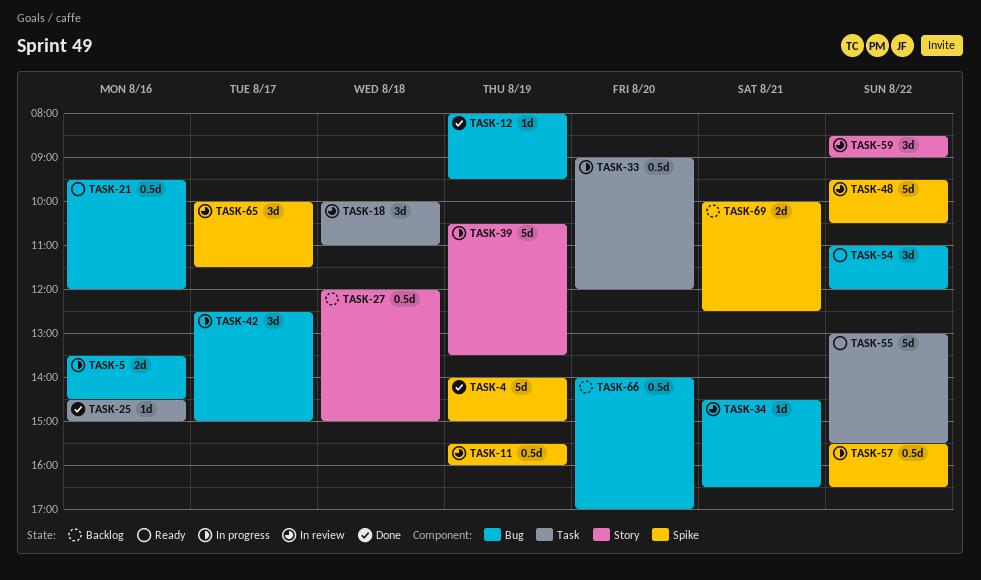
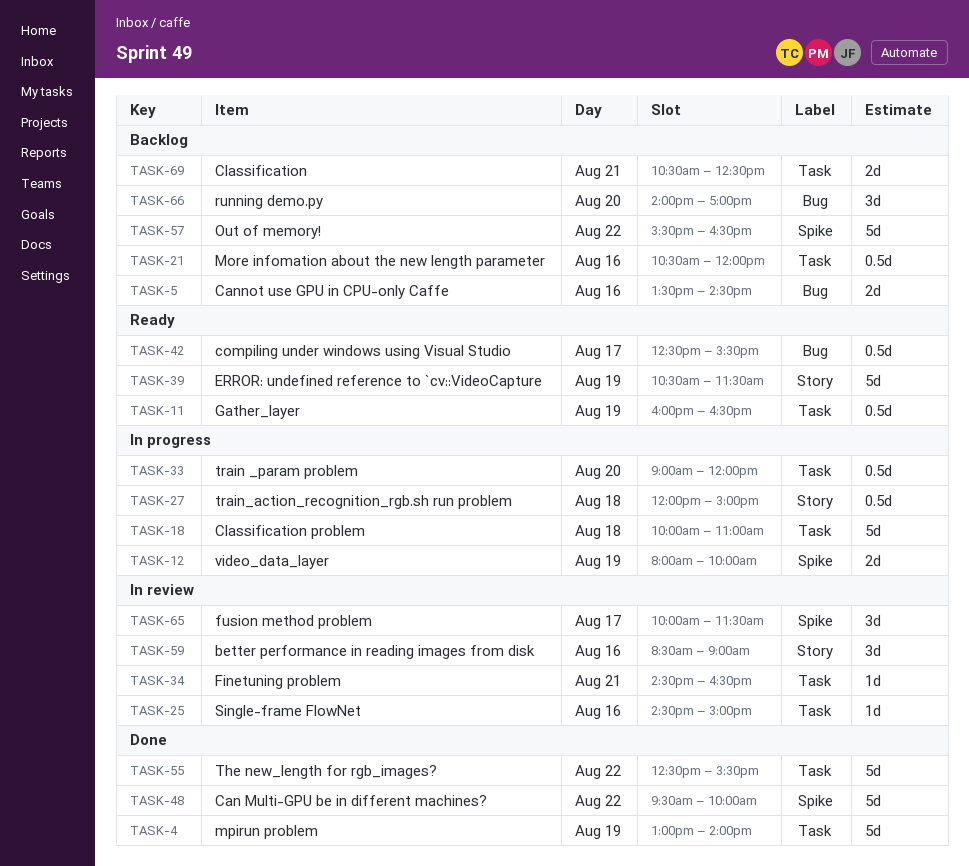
TASK-4, label: Spike -> Task
TASK-4, begins: 14:00 -> 13:00
TASK-4, ends: 15:00 -> 14:00
TASK-5, status: In progress -> Backlog
TASK-11, status: In review -> Ready
TASK-11, label: Spike -> Task
TASK-11, begins: 15:30 -> 16:00
TASK-11, ends: 16:00 -> 16:30
TASK-12, status: Done -> In progress
TASK-12, label: Bug -> Spike
TASK-12, estimate: 1d -> 2d
TASK-12, ends: 09:30 -> 10:00
TASK-18, status: In review -> In progress
TASK-18, estimate: 3d -> 5d
TASK-21, status: Ready -> Backlog
TASK-21, label: Bug -> Task
TASK-21, begins: 09:30 -> 10:30
TASK-25, status: Done -> In review
TASK-27, status: Backlog -> In progress
TASK-34, label: Bug -> Task
TASK-39, status: In progress -> Ready
TASK-39, ends: 13:30 -> 11:30
TASK-42, status: In progress -> Ready
TASK-42, estimate: 3d -> 0.5d
TASK-42, ends: 15:00 -> 15:30
TASK-48, status: In review -> Done
TASK-48, ends: 10:30 -> 10:00
TASK-54: present -> none
TASK-55, status: Ready -> Done
TASK-55, begins: 13:00 -> 12:30
TASK-57, status: In progress -> Backlog
TASK-57, estimate: 0.5d -> 5d
TASK-59, day: Aug 22 -> Aug 16
TASK-66, estimate: 0.5d -> 3d
TASK-69, label: Spike -> Task
TASK-69, begins: 10:00 -> 10:30

